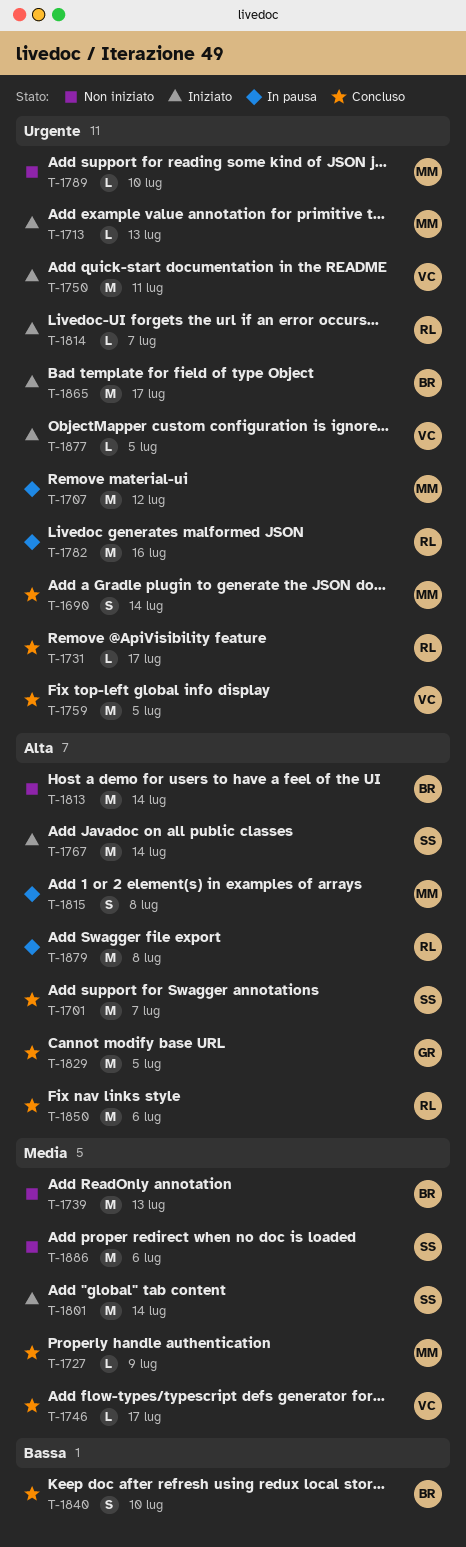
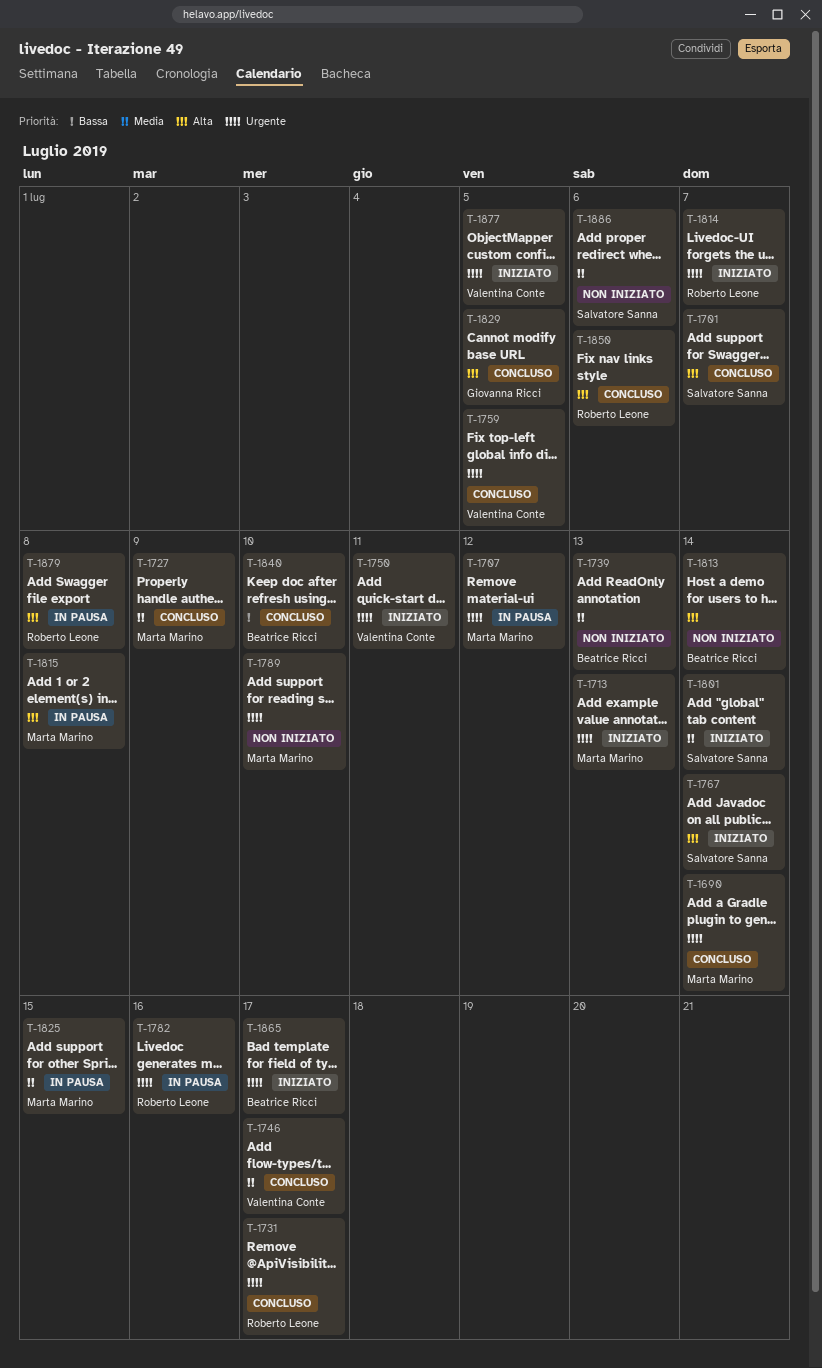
T-1825: none -> present

